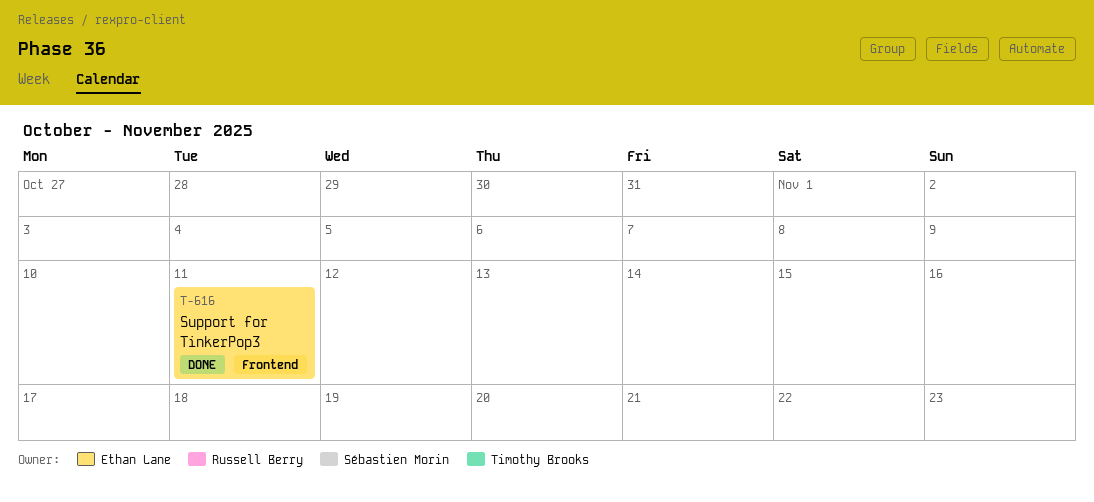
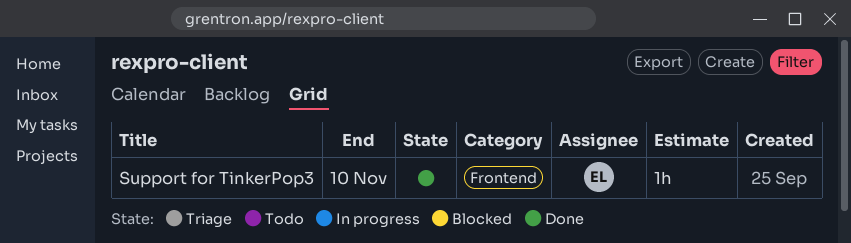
Support for TinkerPop3, due: Nov 11 -> Nov 10

